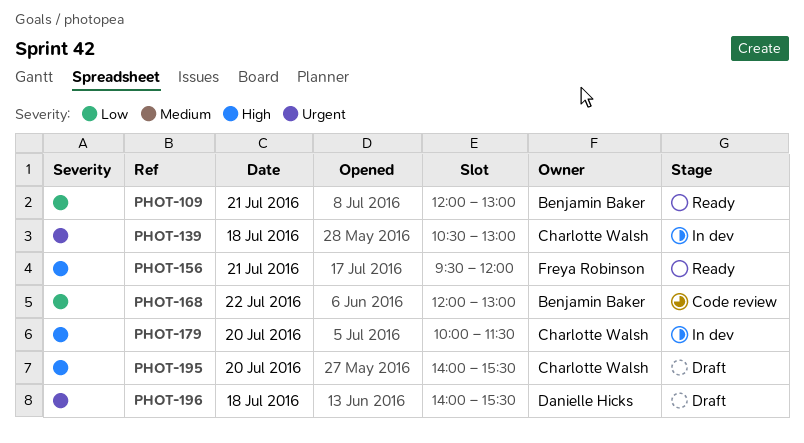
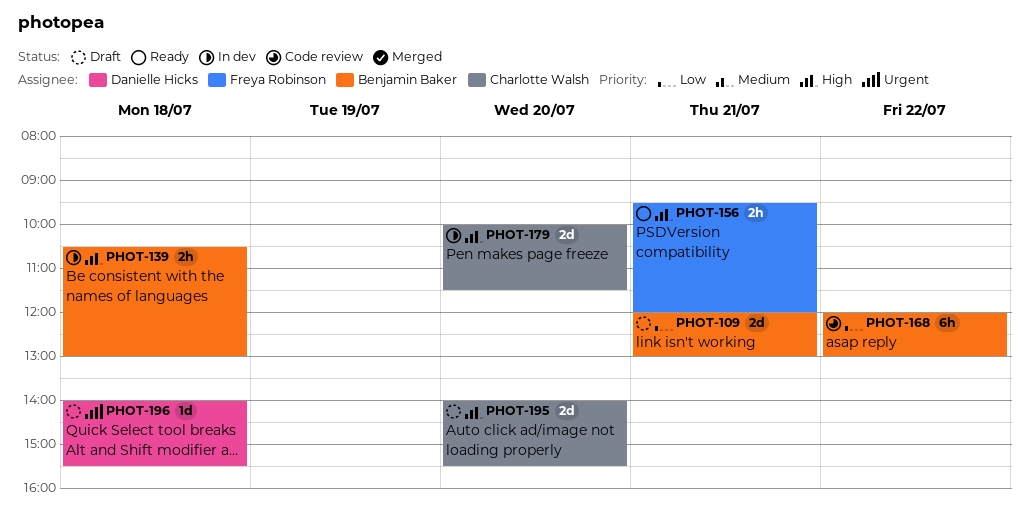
PHOT-109, status: Ready -> Draft
PHOT-139, owner: Charlotte Walsh -> Benjamin Baker
PHOT-139, priority: Urgent -> High

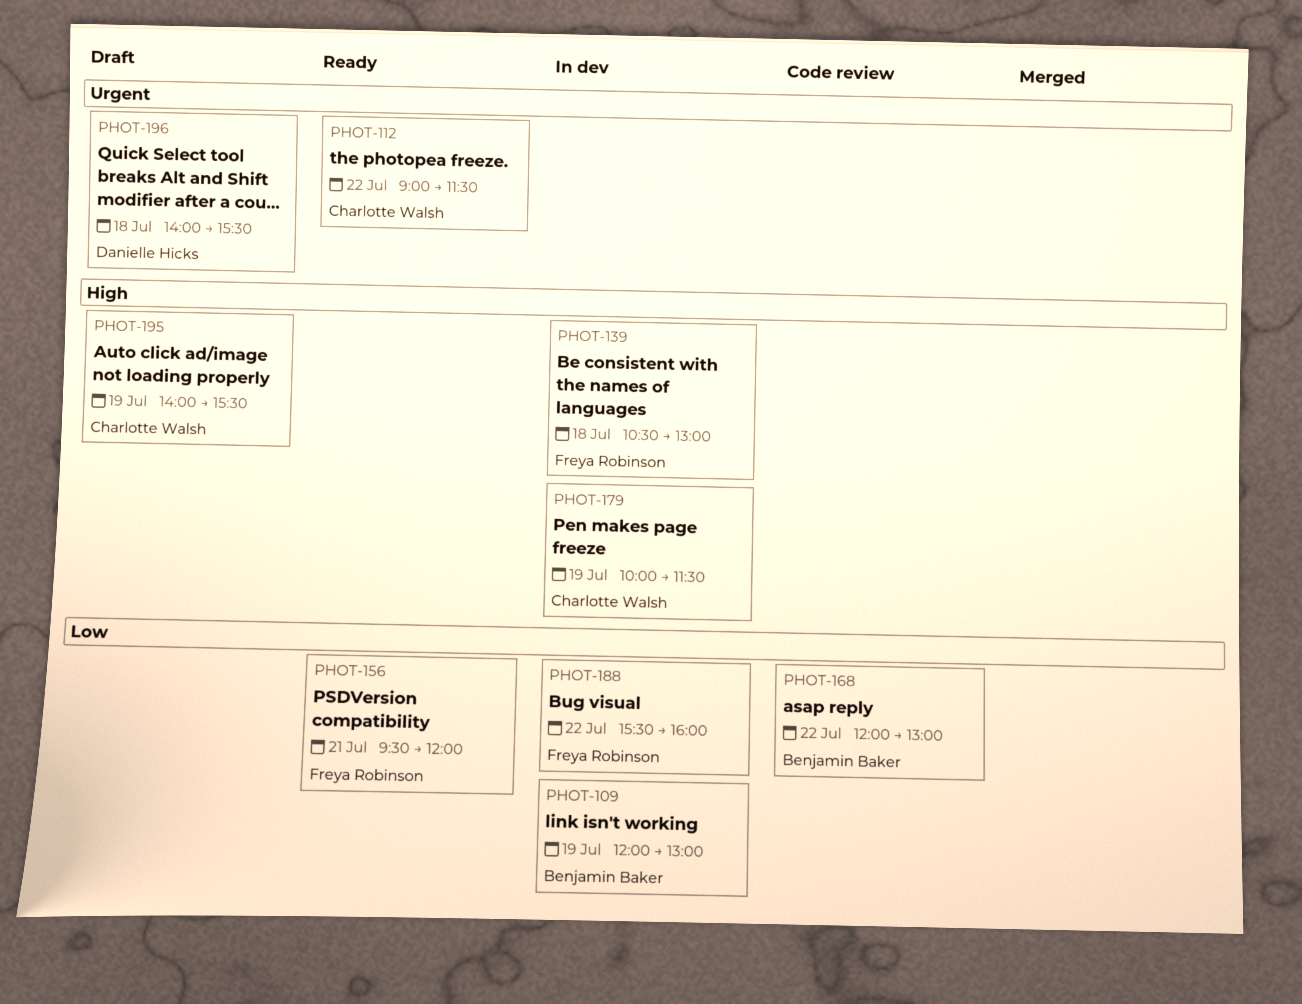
PHOT-109, status: Draft -> In dev
PHOT-109, day: Jul 21 -> Jul 19
PHOT-112: none -> present
PHOT-139, owner: Benjamin Baker -> Freya Robinson
PHOT-156, priority: High -> Low
PHOT-179, day: Jul 20 -> Jul 19
PHOT-188: none -> present
PHOT-195, day: Jul 20 -> Jul 19

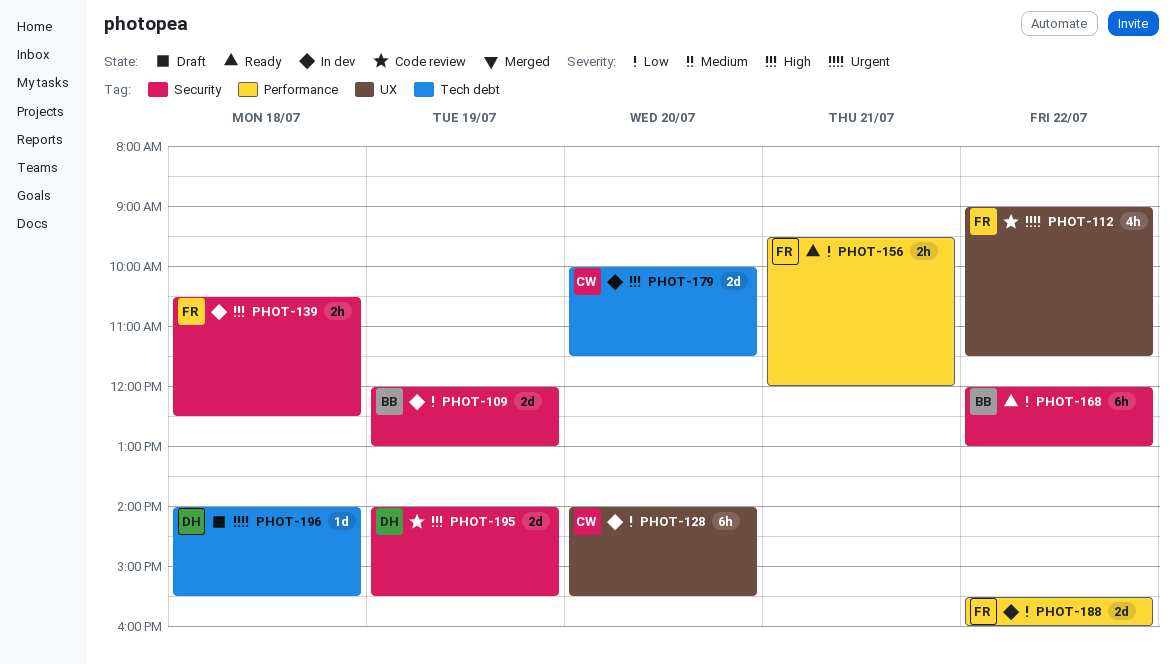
PHOT-112, status: Ready -> Code review
PHOT-112, owner: Charlotte Walsh -> Freya Robinson
PHOT-128: none -> present
PHOT-139, ends: 13:00 -> 12:30
PHOT-168, status: Code review -> Ready
PHOT-179, day: Jul 19 -> Jul 20
PHOT-195, status: Draft -> Code review
PHOT-195, owner: Charlotte Walsh -> Danielle Hicks

